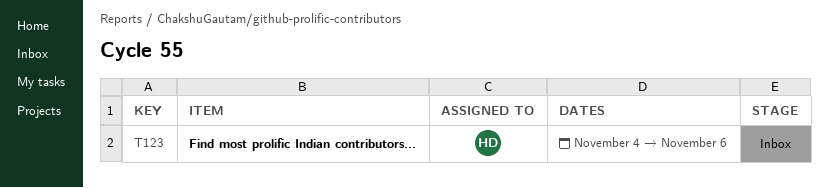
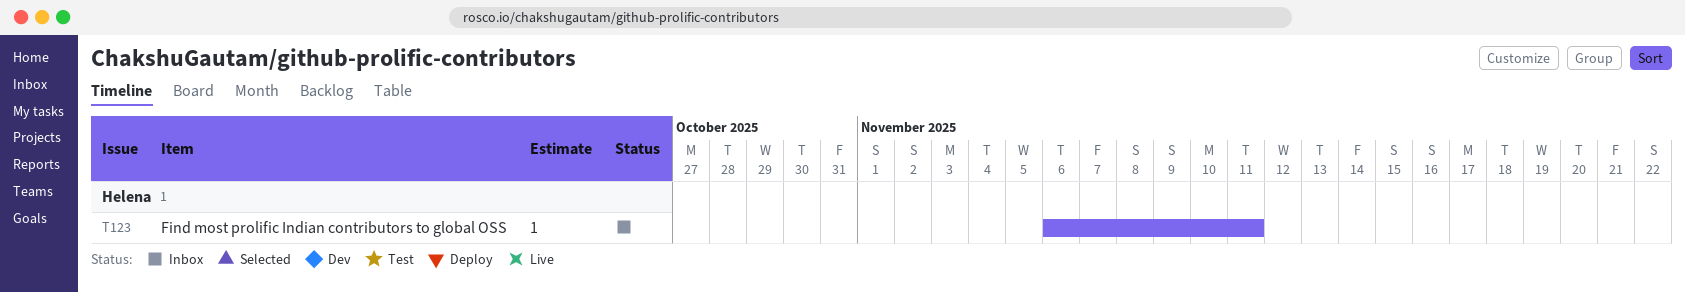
T123, start: Nov 4 -> Nov 6
T123, due: Nov 6 -> Nov 11

